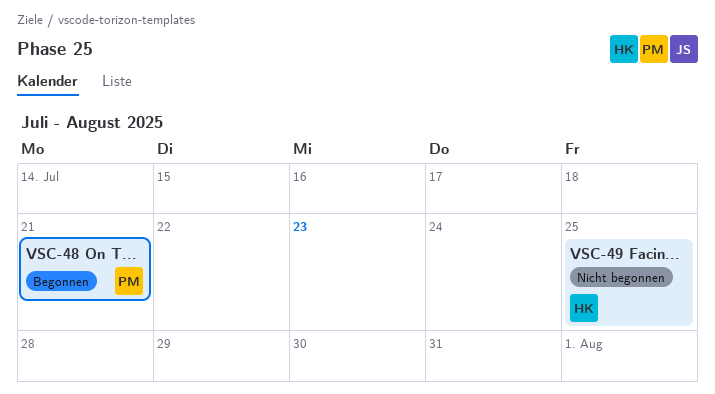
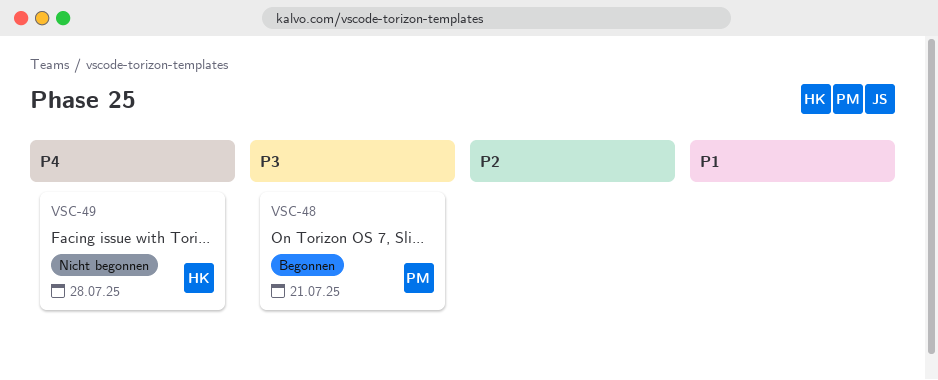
VSC-49, due: Jul 25 -> Jul 28

